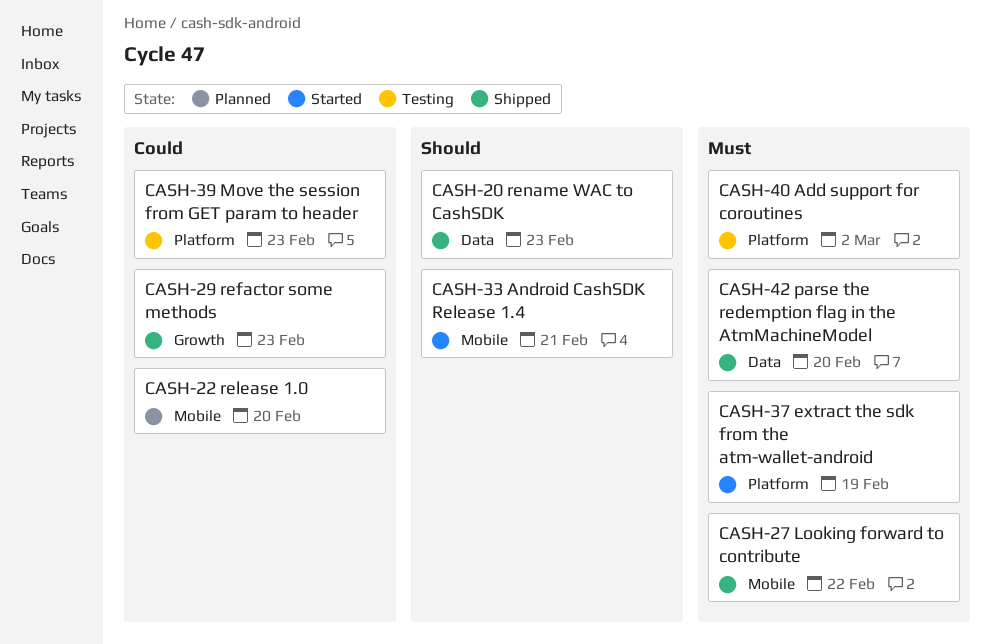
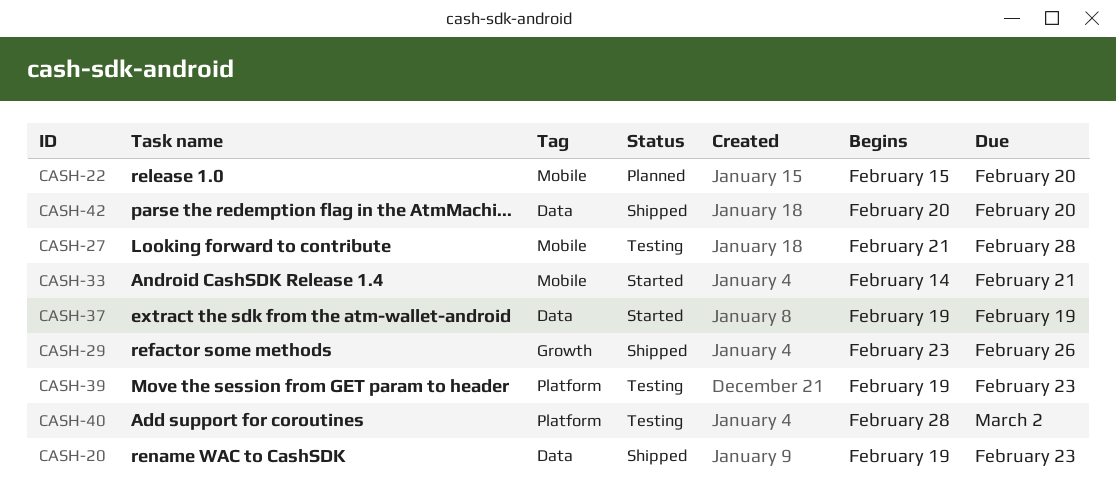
CASH-27, status: Shipped -> Testing
CASH-27, due: Feb 22 -> Feb 28
CASH-29, due: Feb 23 -> Feb 26
CASH-37, label: Platform -> Data

